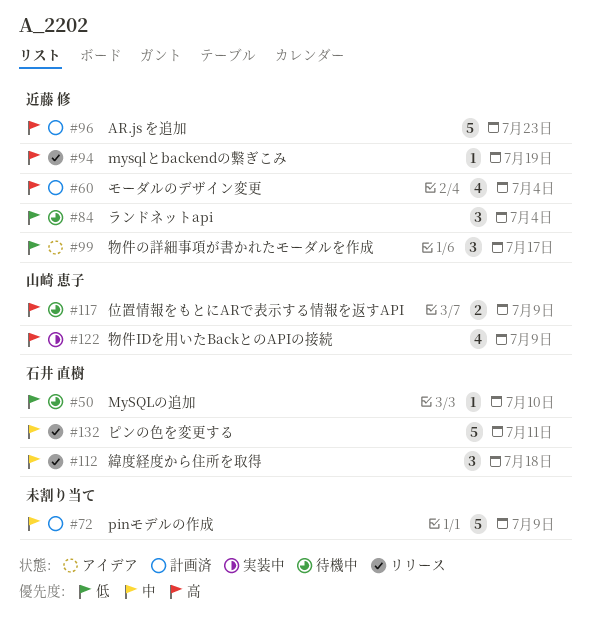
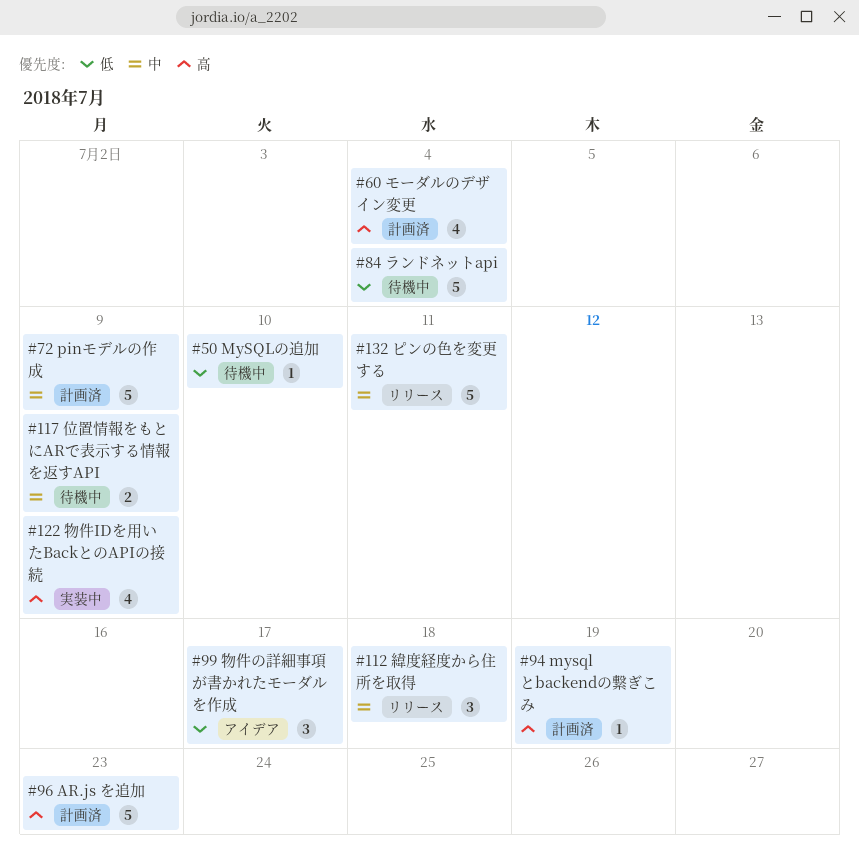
#84, estimate: 3 -> 5
#94, status: リリース -> 計画済
#117, priority: 高 -> 中

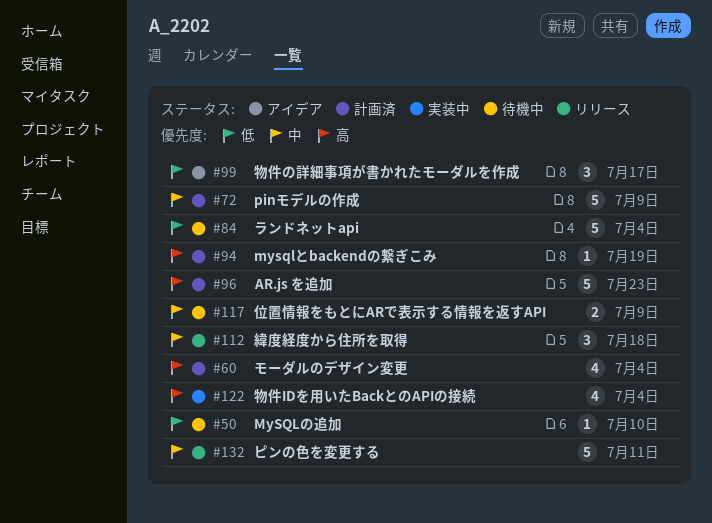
#122, due: Jul 9 -> Jul 4

